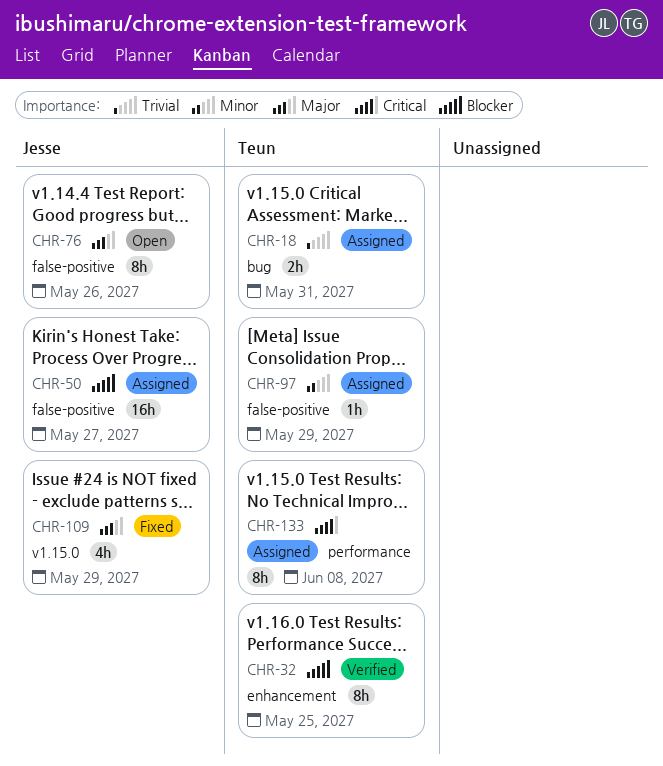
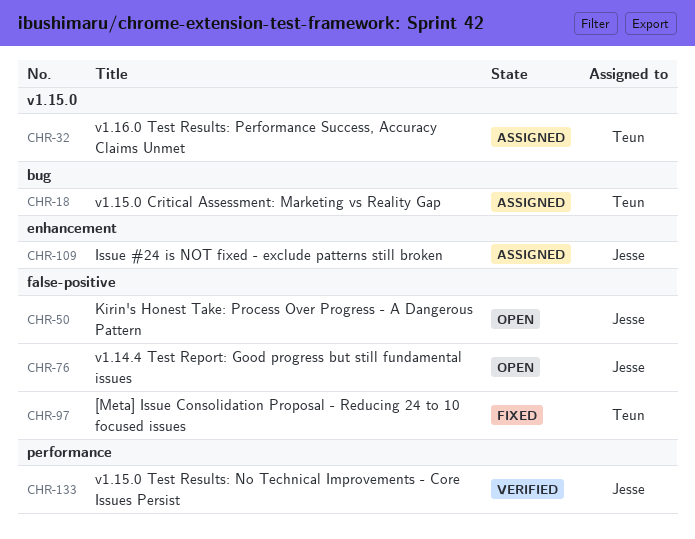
CHR-32, status: Verified -> Assigned
CHR-32, label: enhancement -> v1.15.0
CHR-50, status: Assigned -> Open
CHR-97, status: Assigned -> Fixed
CHR-109, status: Fixed -> Assigned
CHR-109, label: v1.15.0 -> enhancement
CHR-133, status: Assigned -> Verified
CHR-133, owner: Teun -> Jesse

